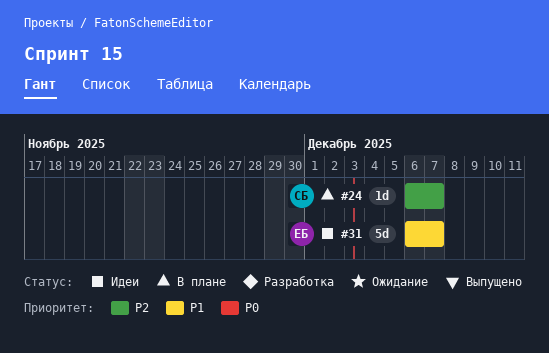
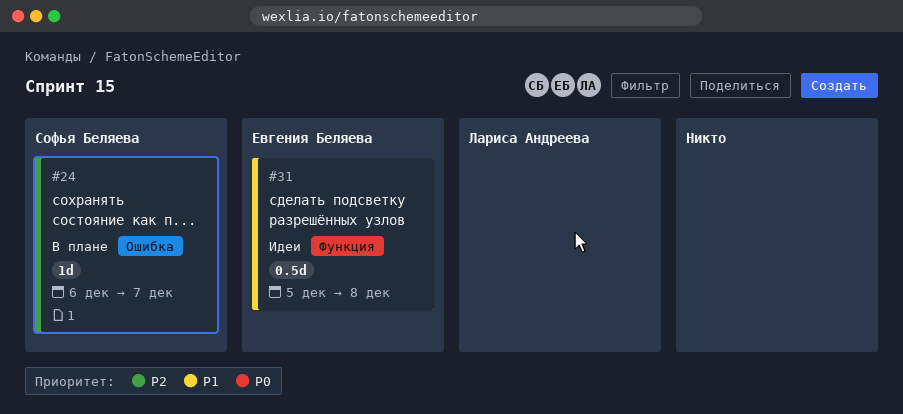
#31, estimate: 5d -> 0.5d
#31, start: Dec 6 -> Dec 5
#31, due: Dec 7 -> Dec 8

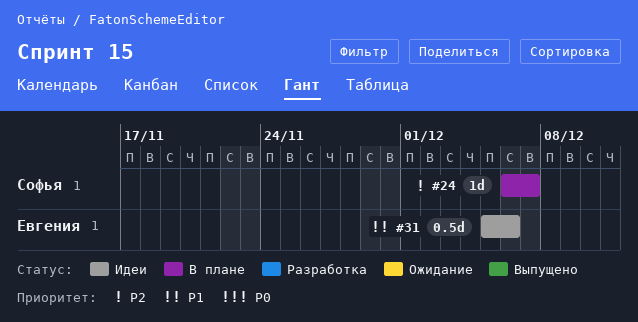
#31, due: Dec 8 -> Dec 6

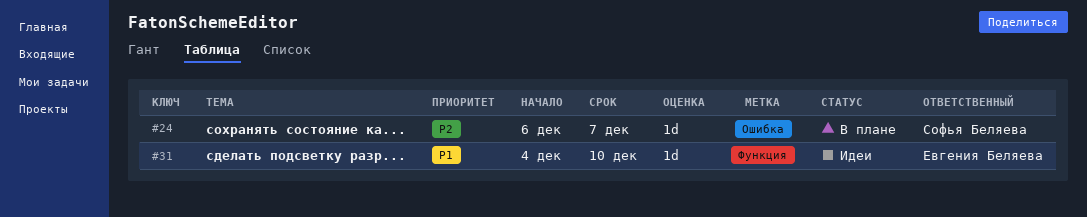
#31, estimate: 0.5d -> 1d
#31, start: Dec 5 -> Dec 4
#31, due: Dec 6 -> Dec 10

